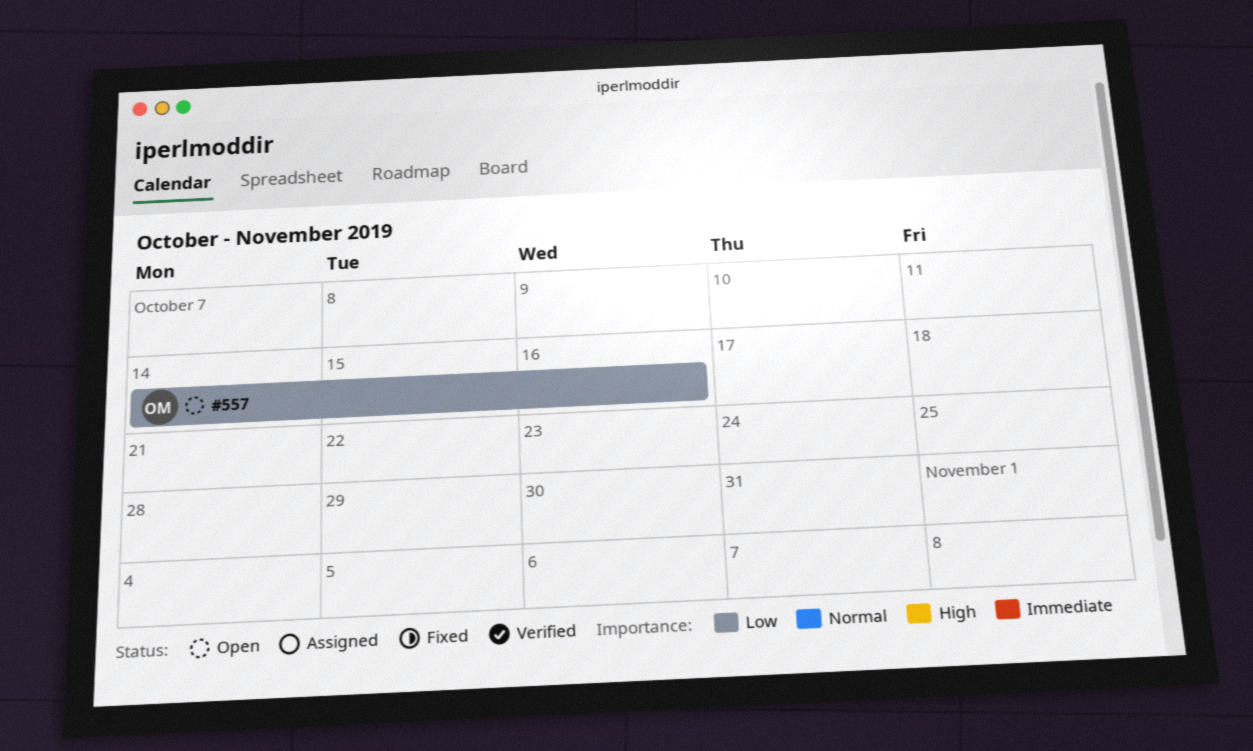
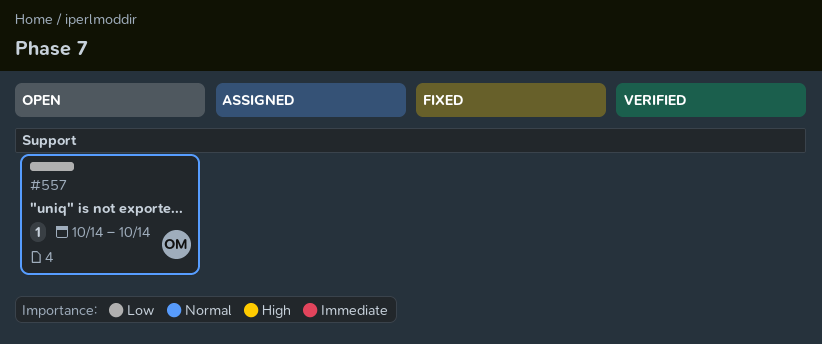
#557, due: Oct 16 -> Oct 14

